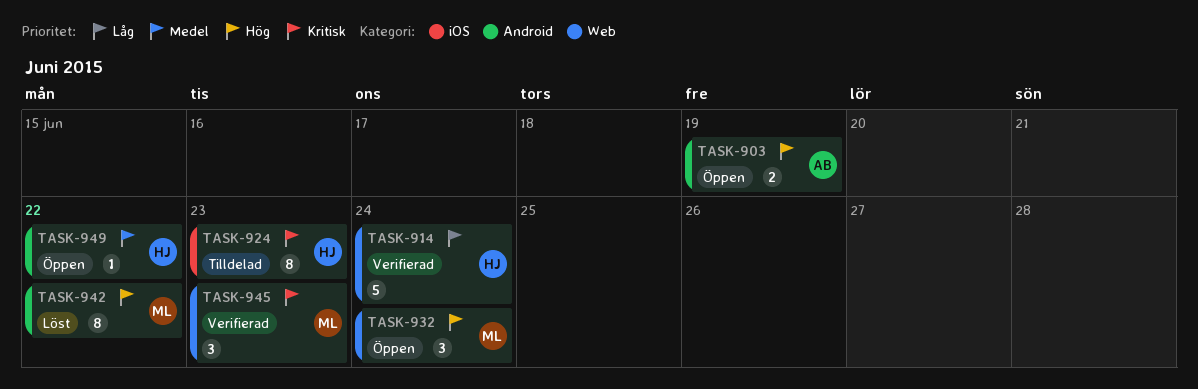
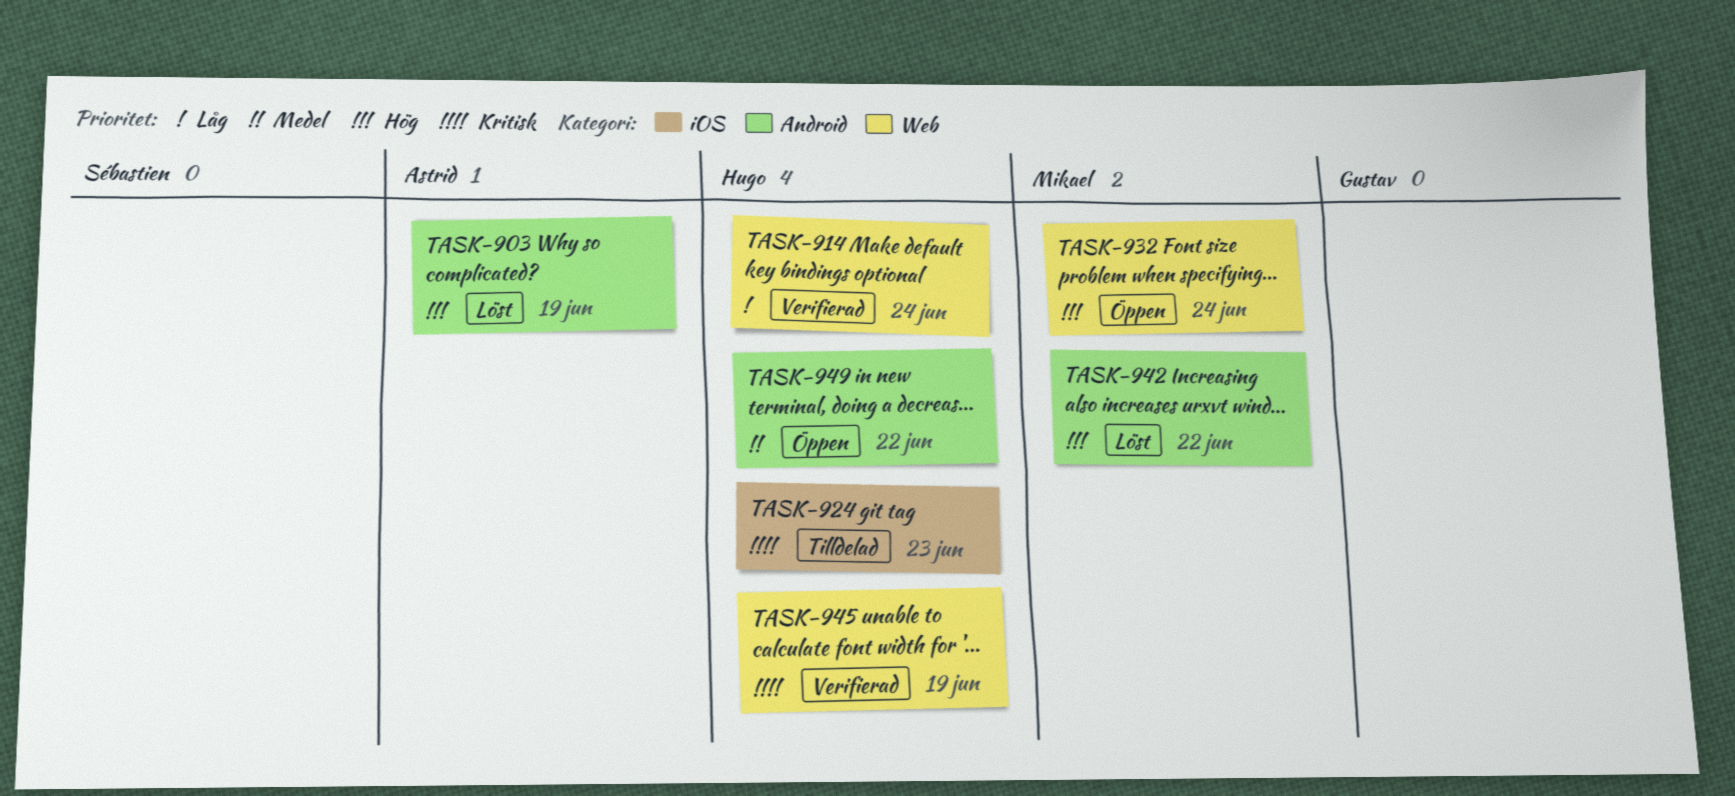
TASK-903, status: Öppen -> Löst
TASK-945, owner: Mikael -> Hugo
TASK-945, due: Jun 23 -> Jun 19

